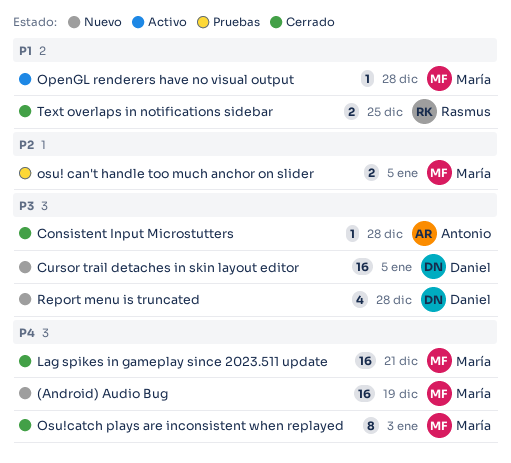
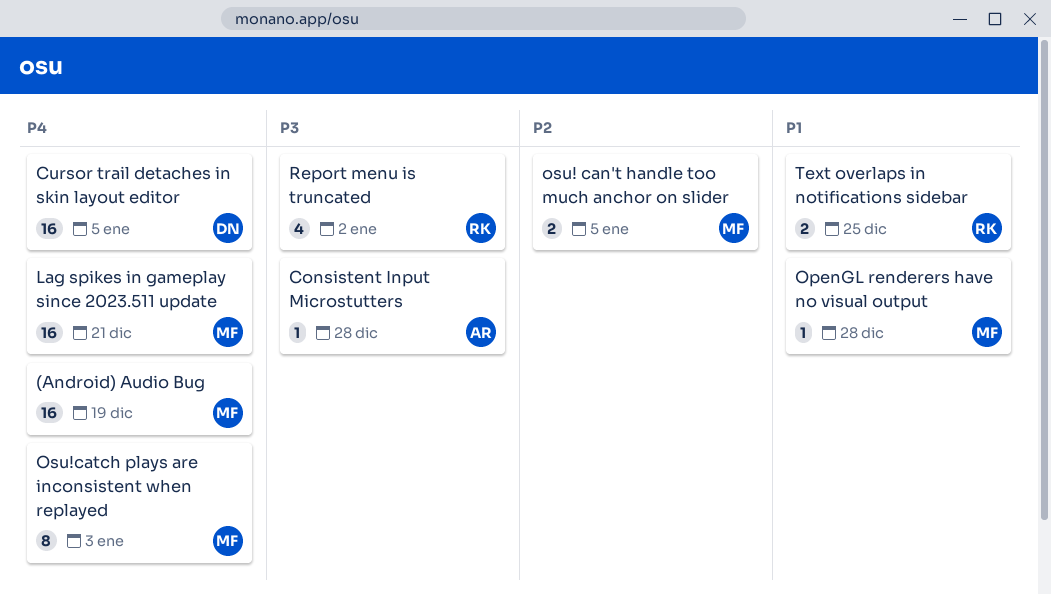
Cursor trail detaches in skin layout editor, priority: P3 -> P4
Report menu is truncated, owner: Daniel -> Rasmus
Report menu is truncated, due: Dec 28 -> Jan 2

